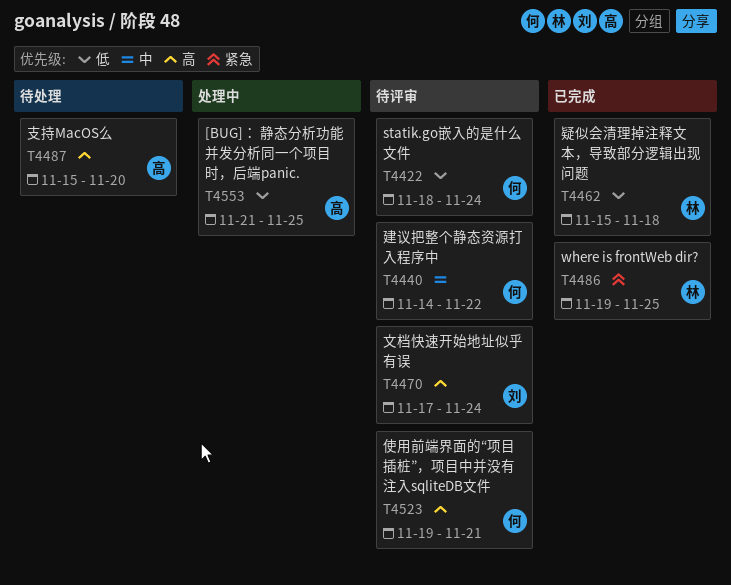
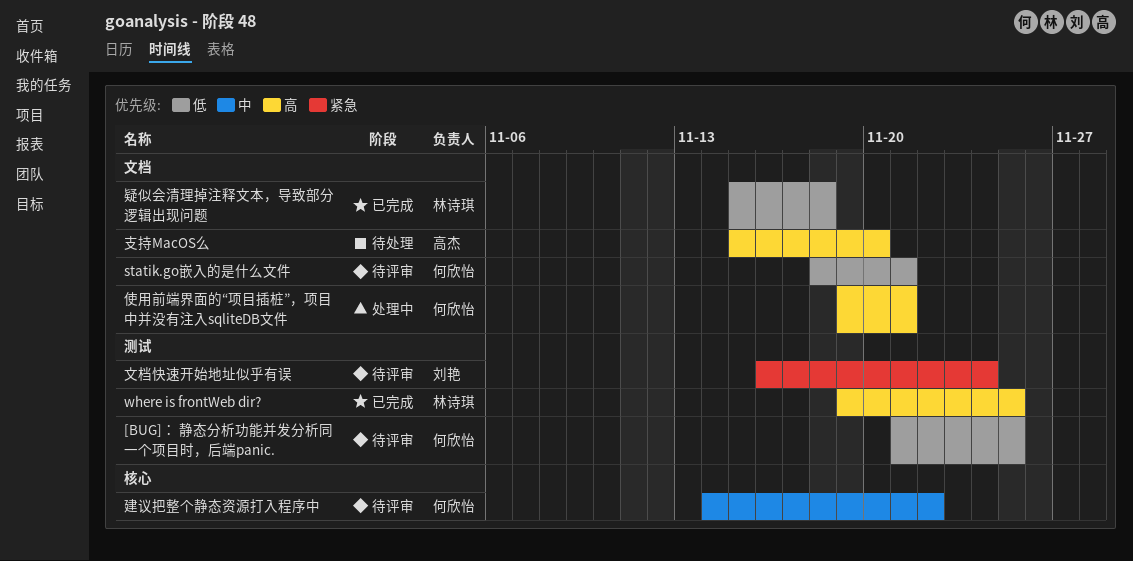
[BUG]： 静态分析功能并发分析同一个项目时，后端panic., status: 处理中 -> 待评审
[BUG]： 静态分析功能并发分析同一个项目时，后端panic., owner: 高杰 -> 何欣怡
statik.go嵌入的是什么文件, due: Nov 24 -> Nov 21
where is frontWeb dir?, priority: 紧急 -> 高
使用前端界面的“项目插桩”，项目中并没有注入sqliteDB文件, status: 待评审 -> 处理中
文档快速开始地址似乎有误, priority: 高 -> 紧急
文档快速开始地址似乎有误, start: Nov 17 -> Nov 16

